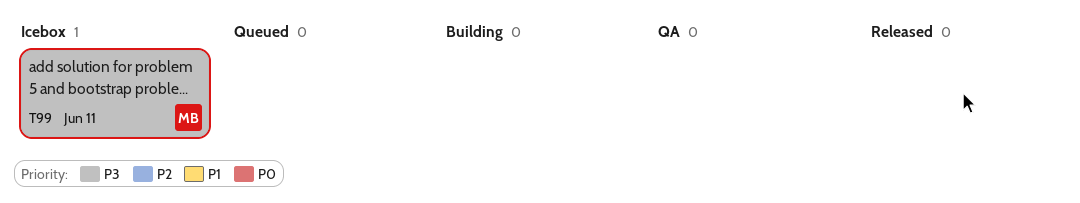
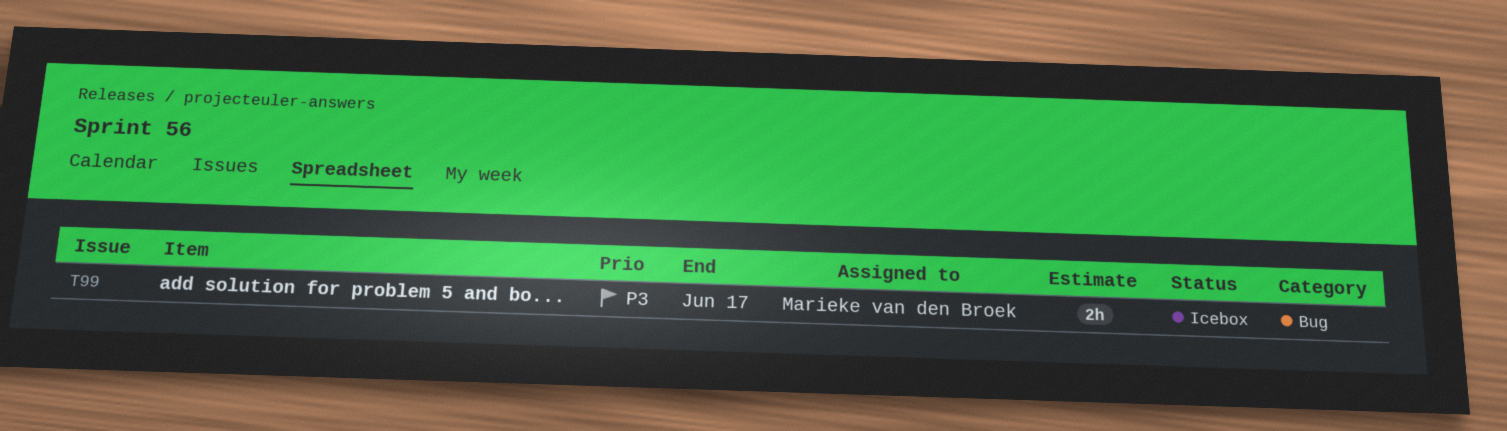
T99, due: Jun 11 -> Jun 17

